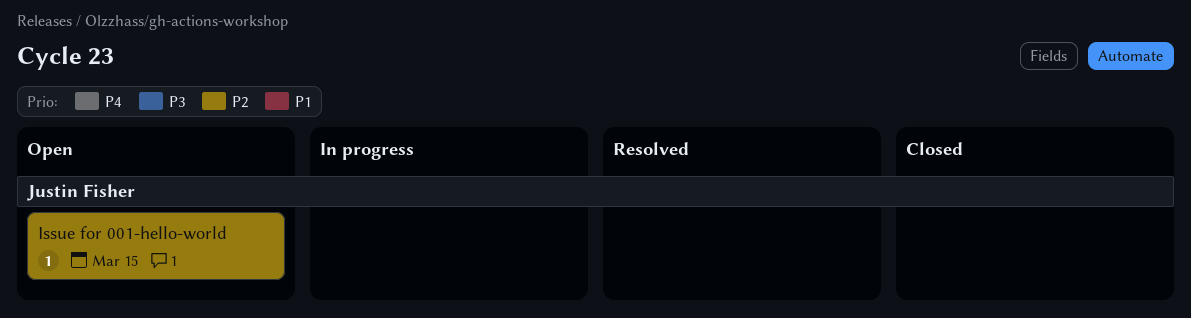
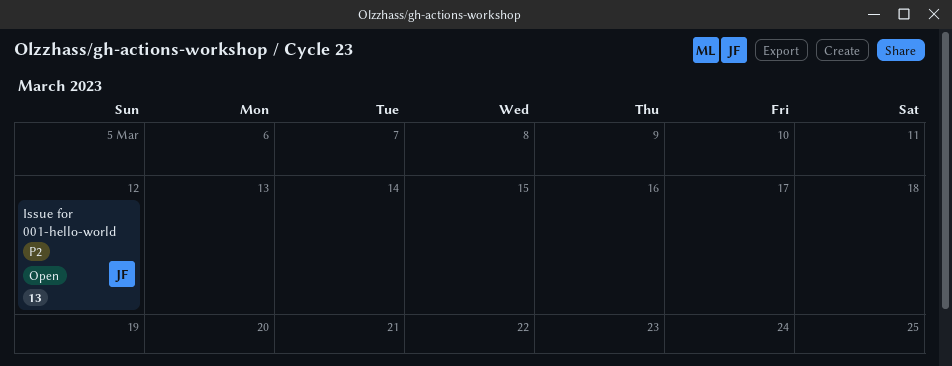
Issue for 001-hello-world, estimate: 1 -> 13
Issue for 001-hello-world, due: Mar 15 -> Mar 12

